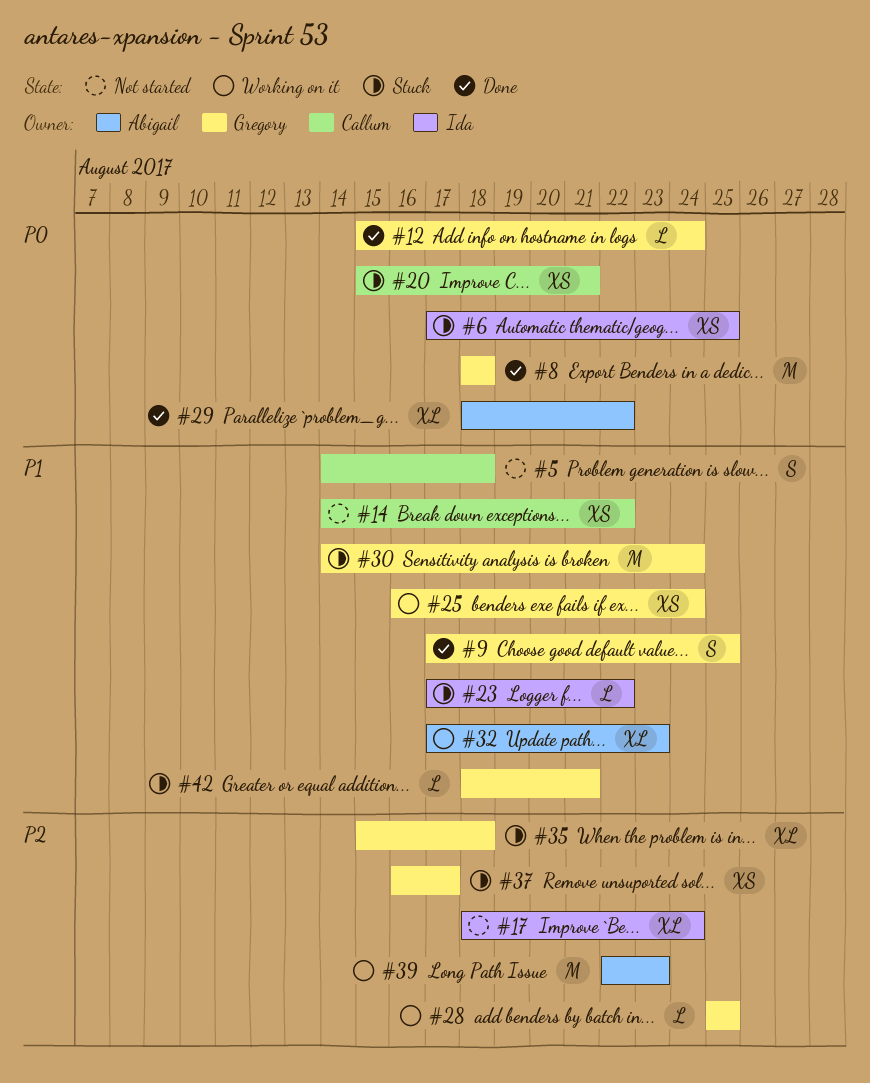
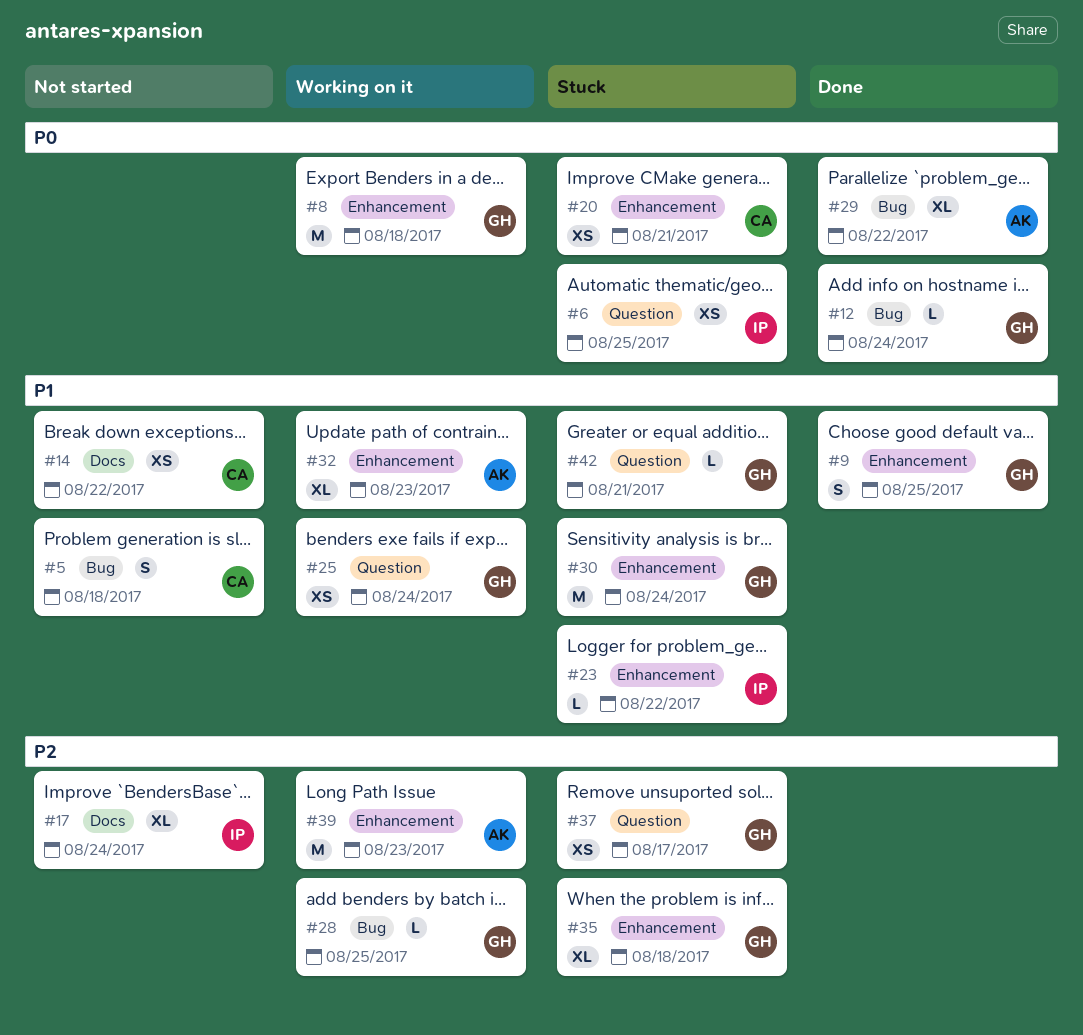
#8, status: Done -> Working on it

